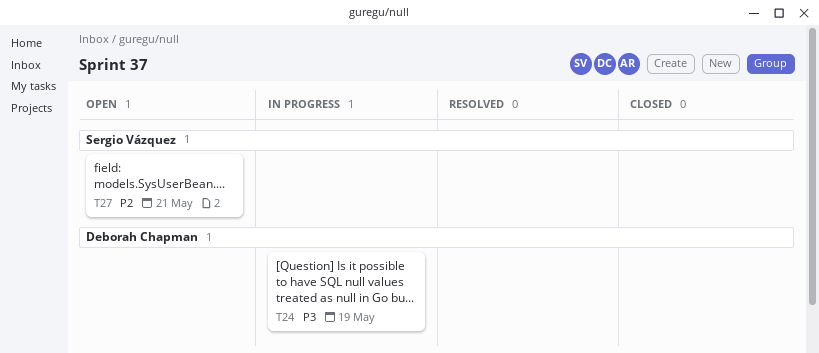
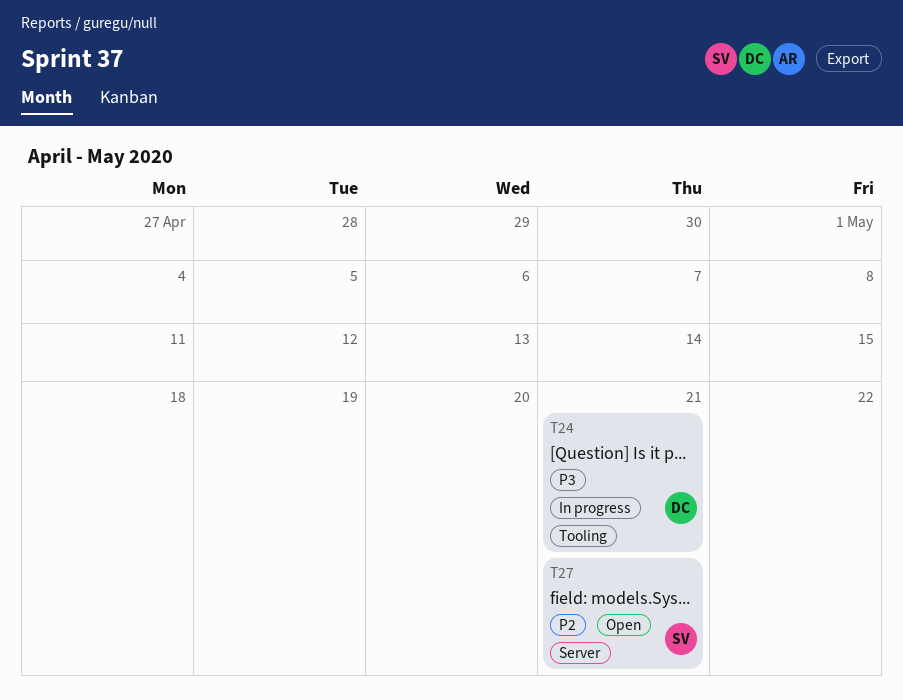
T24, due: May 19 -> May 21

